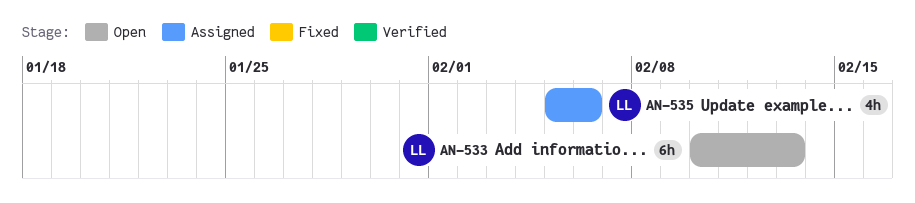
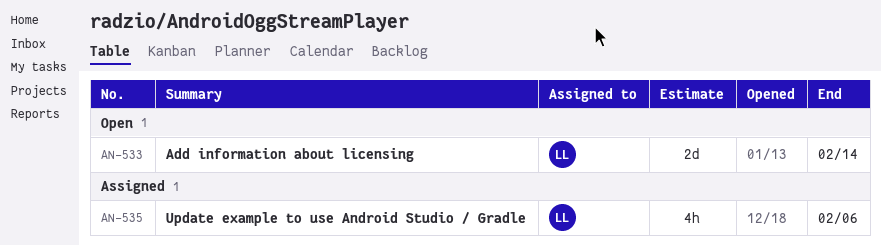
AN-533, estimate: 6h -> 2d
AN-533, due: Feb 13 -> Feb 14

